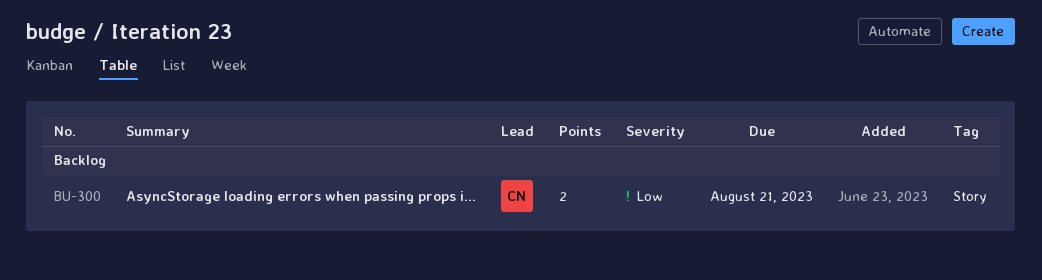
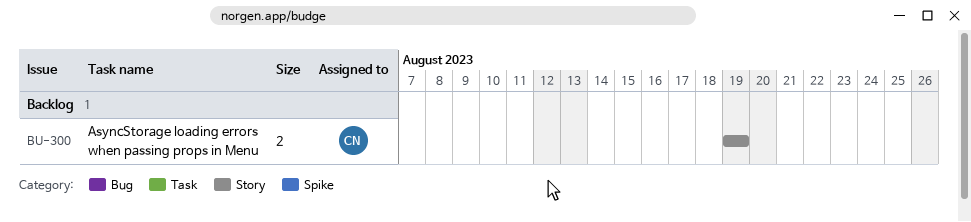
BU-300, due: Aug 21 -> Aug 19

